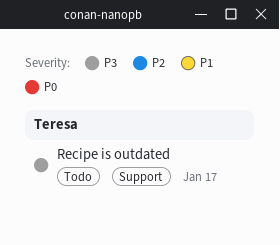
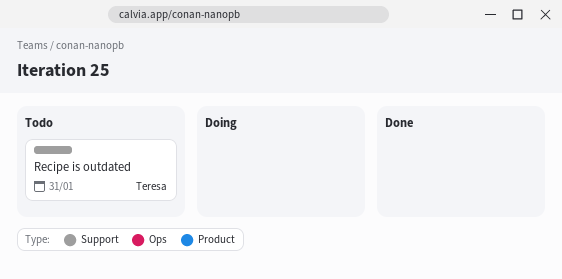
Recipe is outdated, due: Jan 17 -> Jan 31

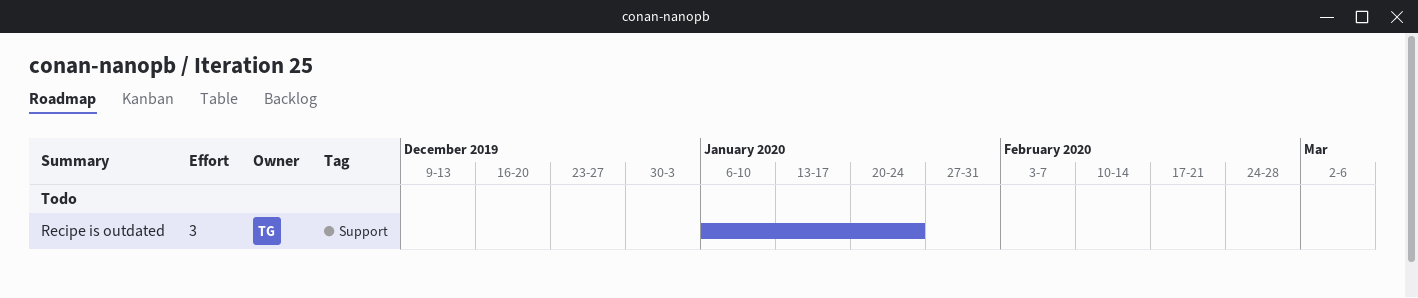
Recipe is outdated, due: Jan 31 -> Jan 24

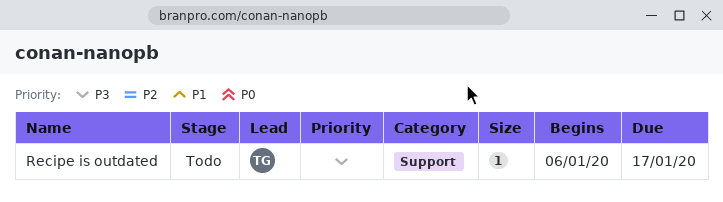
Recipe is outdated, estimate: 3 -> 1
Recipe is outdated, due: Jan 24 -> Jan 17

